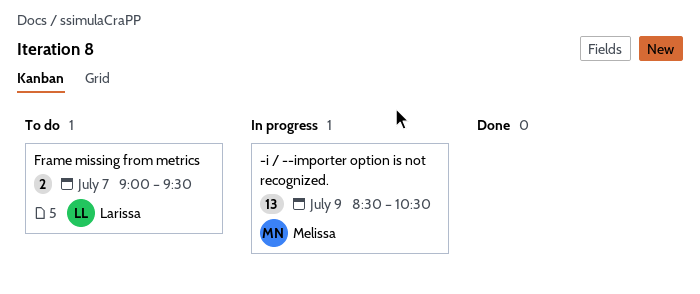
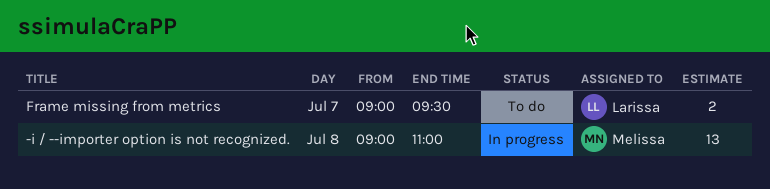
-i / --importer option is not recognized., day: Jul 9 -> Jul 8
-i / --importer option is not recognized., begins: 08:30 -> 09:00
-i / --importer option is not recognized., ends: 10:30 -> 11:00

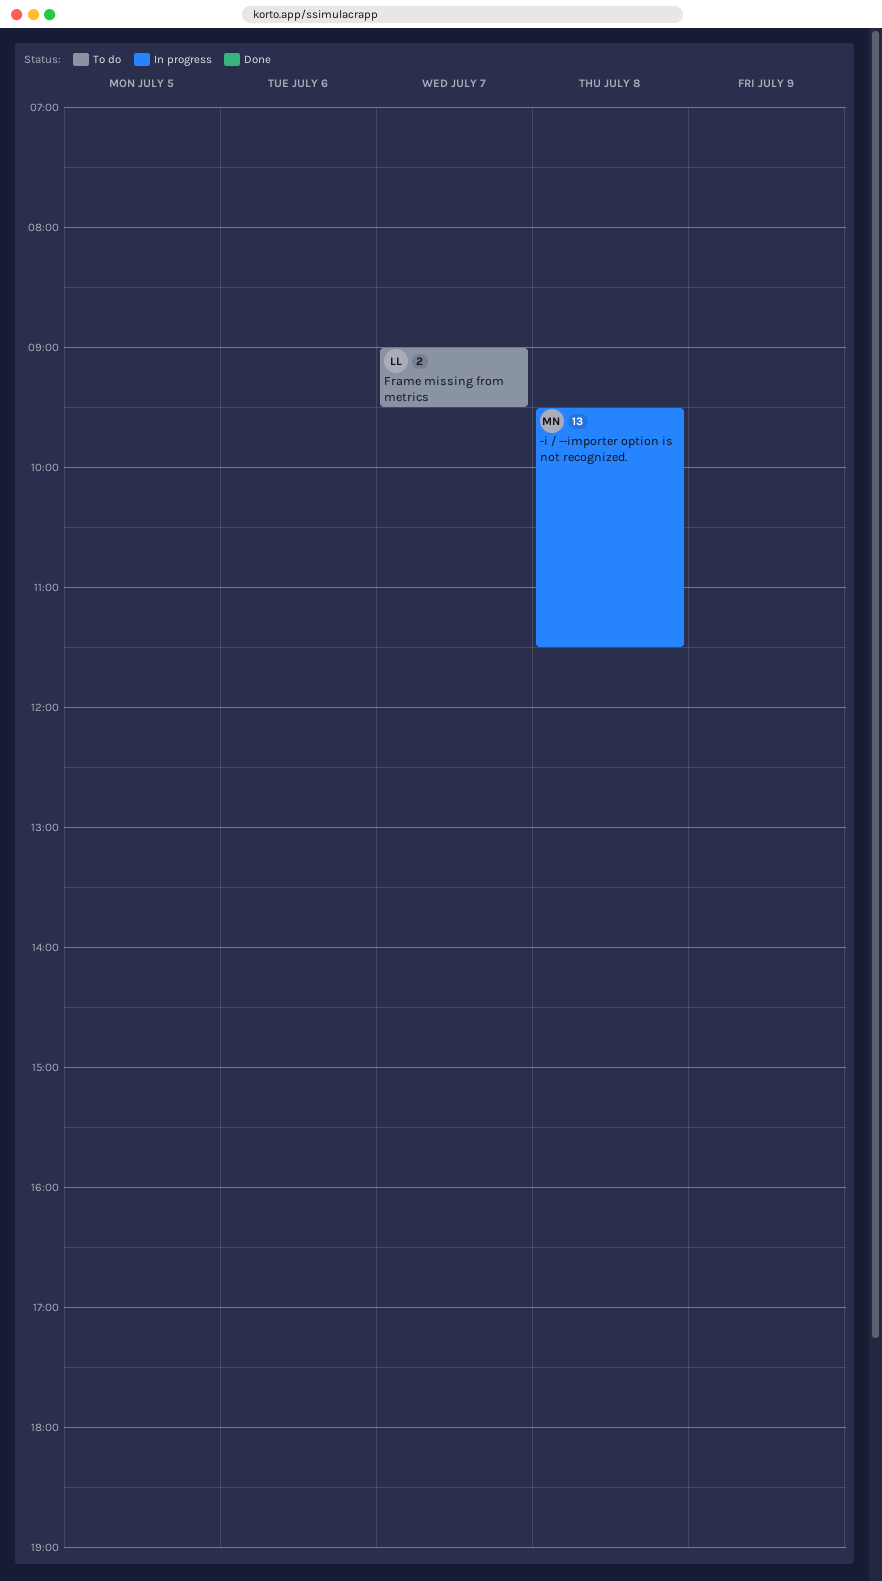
-i / --importer option is not recognized., begins: 09:00 -> 09:30
-i / --importer option is not recognized., ends: 11:00 -> 11:30

